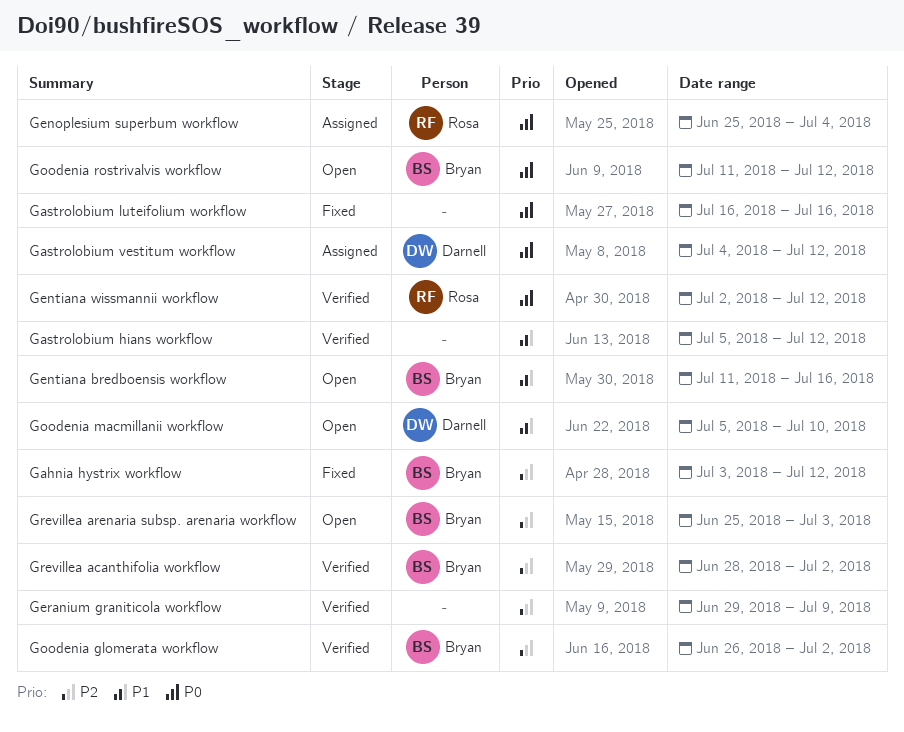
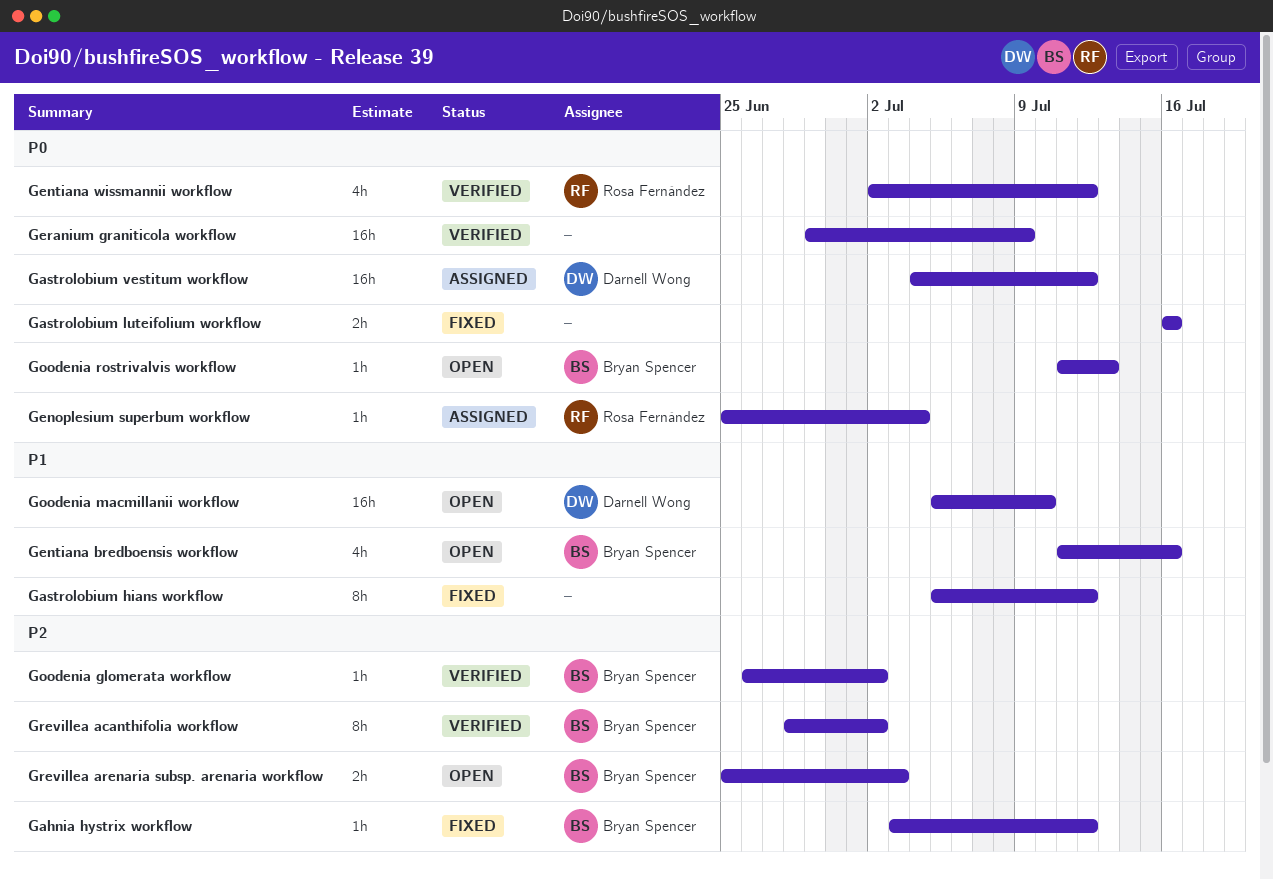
Gastrolobium hians workflow, status: Verified -> Fixed
Geranium graniticola workflow, priority: P2 -> P0
Goodenia rostrivalvis workflow, due: Jul 12 -> Jul 13

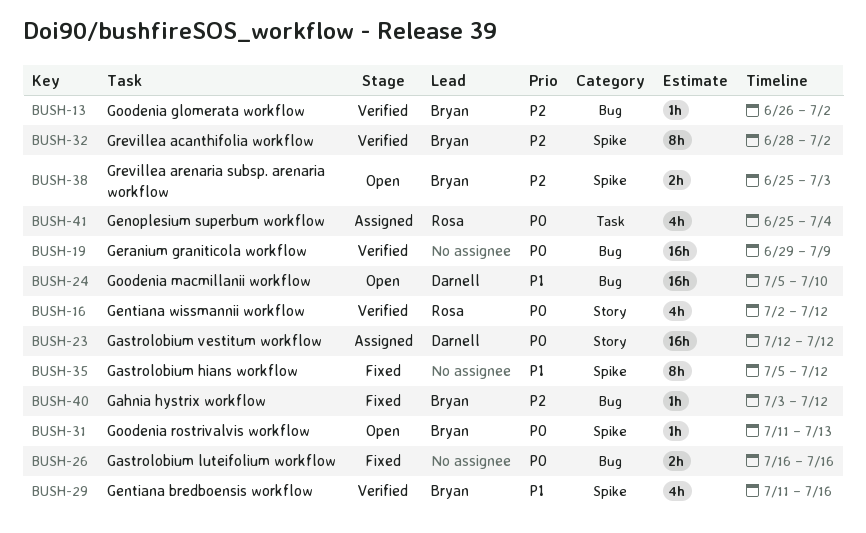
Gastrolobium vestitum workflow, start: Jul 4 -> Jul 12
Genoplesium superbum workflow, estimate: 1h -> 4h
Gentiana bredboensis workflow, status: Open -> Verified

